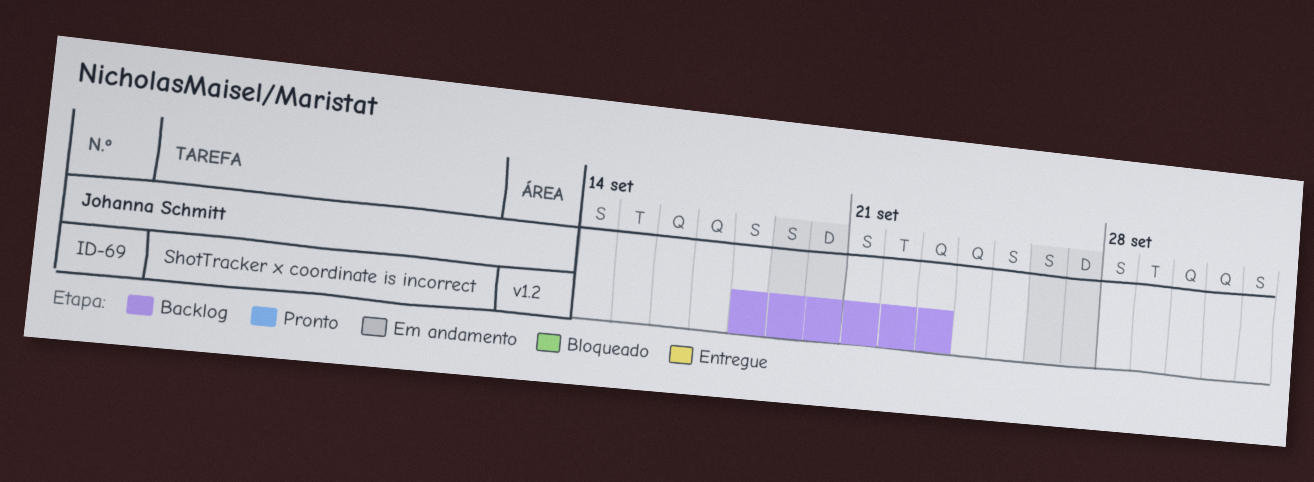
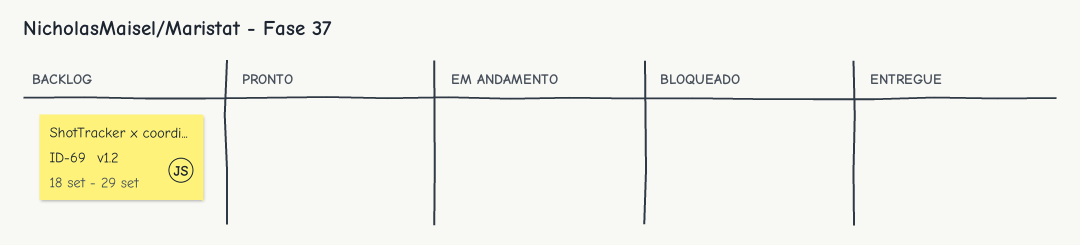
ID-69, due: Sep 23 -> Sep 29

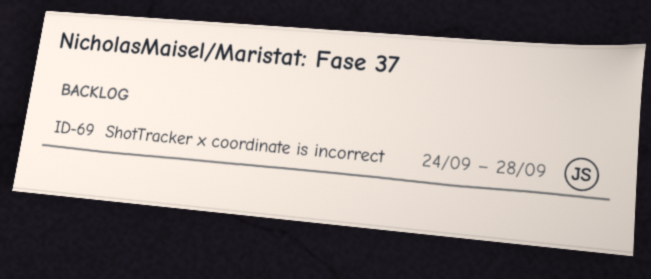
ID-69, start: Sep 18 -> Sep 24
ID-69, due: Sep 29 -> Sep 28

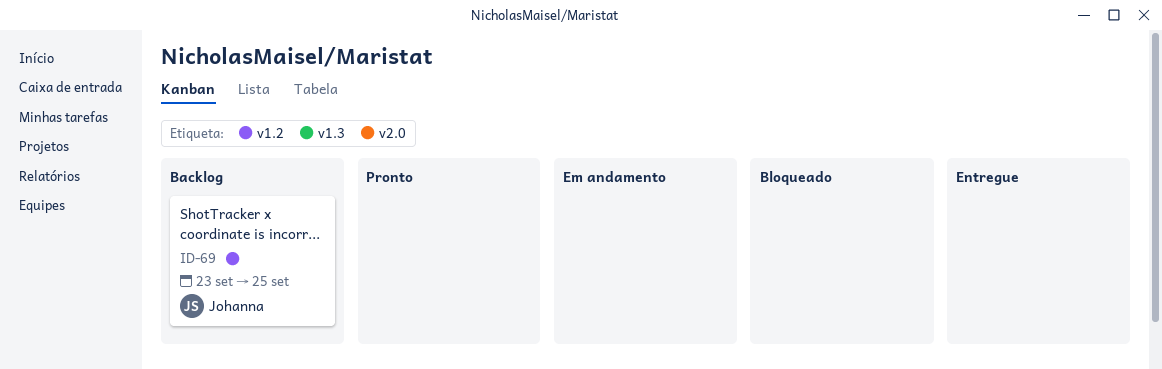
ID-69, start: Sep 24 -> Sep 23
ID-69, due: Sep 28 -> Sep 25

